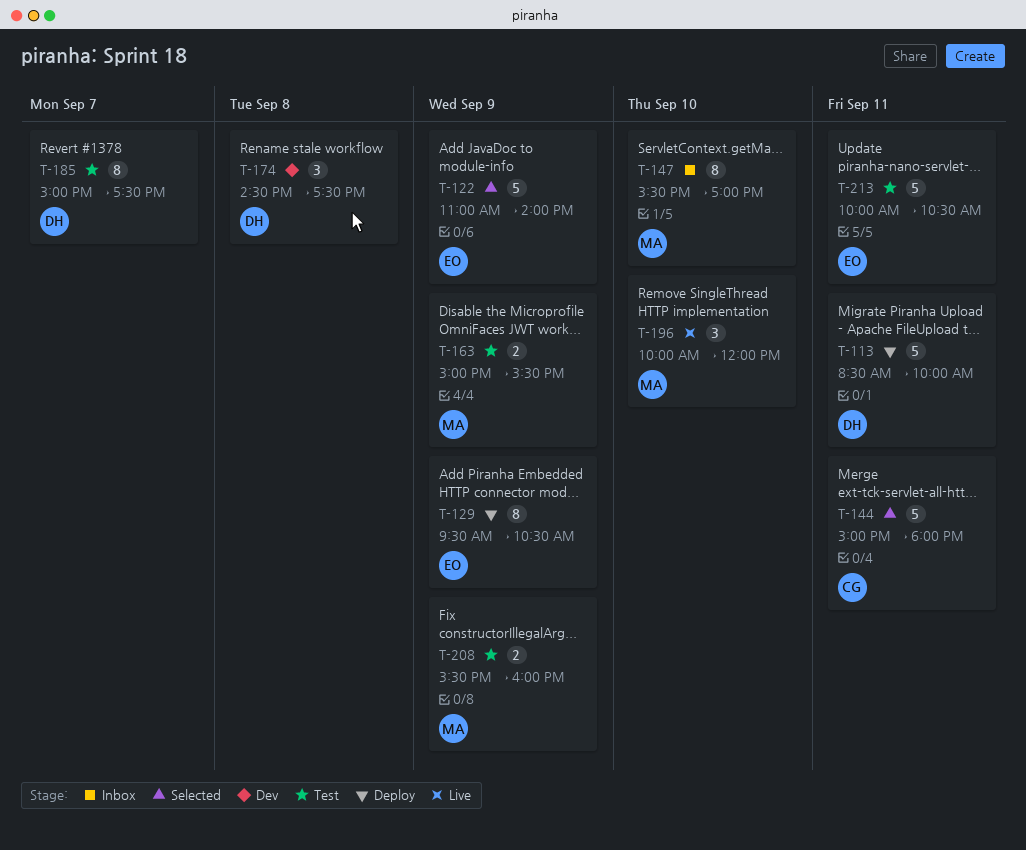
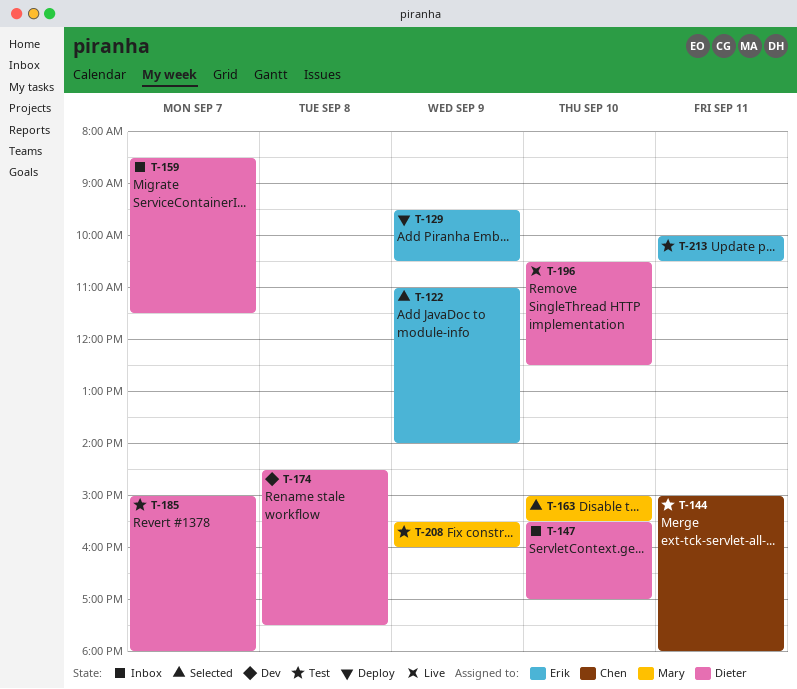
T-113: present -> none
T-144, status: Selected -> Test
T-147, owner: Mary -> Dieter
T-159: none -> present
T-163, status: Test -> Selected
T-163, day: Sep 9 -> Sep 10
T-185, ends: 17:30 -> 18:00
T-196, owner: Mary -> Dieter
T-196, begins: 10:00 -> 10:30
T-196, ends: 12:00 -> 12:30

